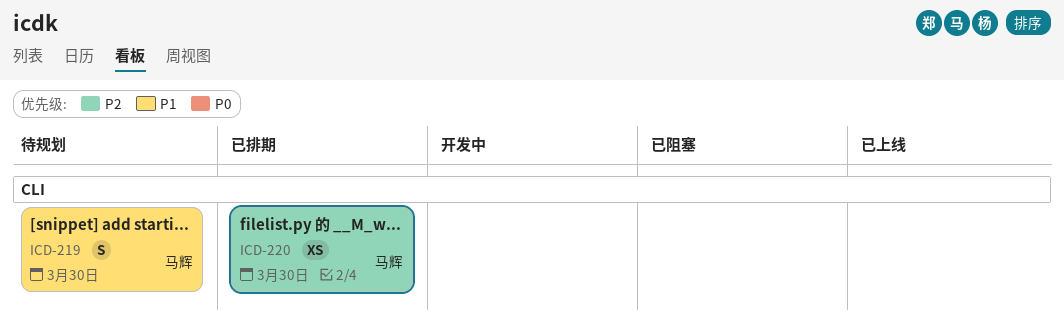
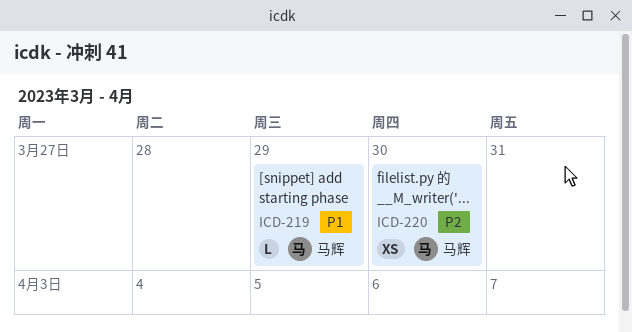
ICD-219, estimate: S -> L
ICD-219, due: Mar 30 -> Mar 29

